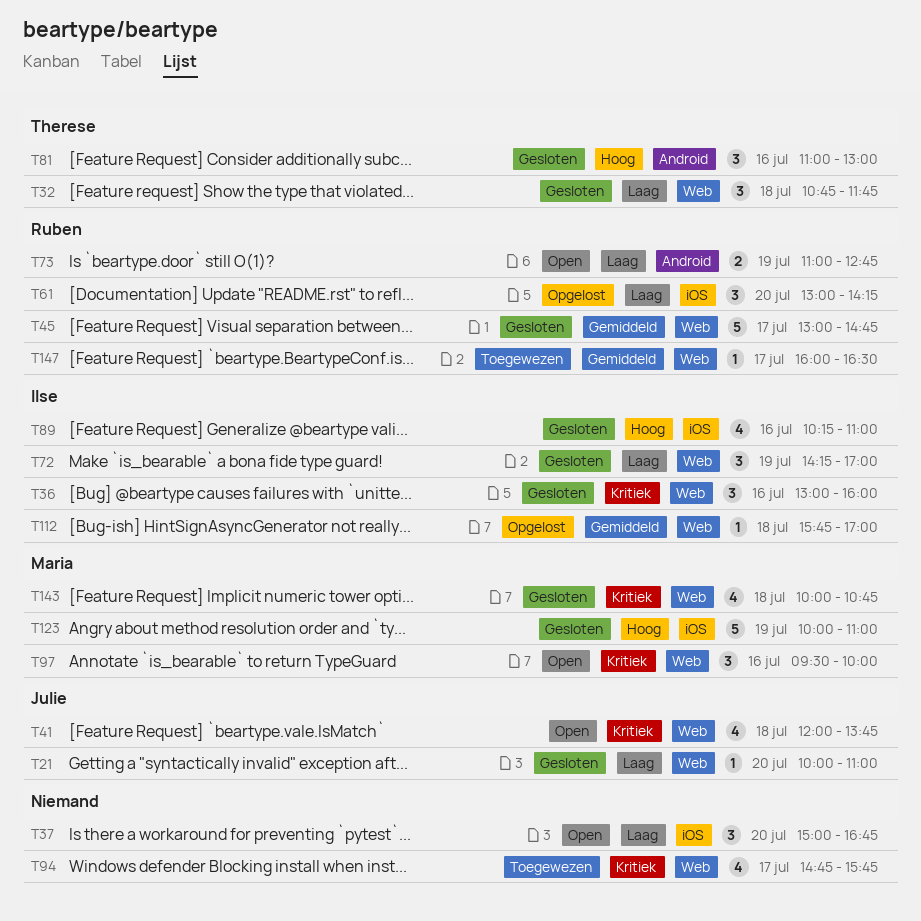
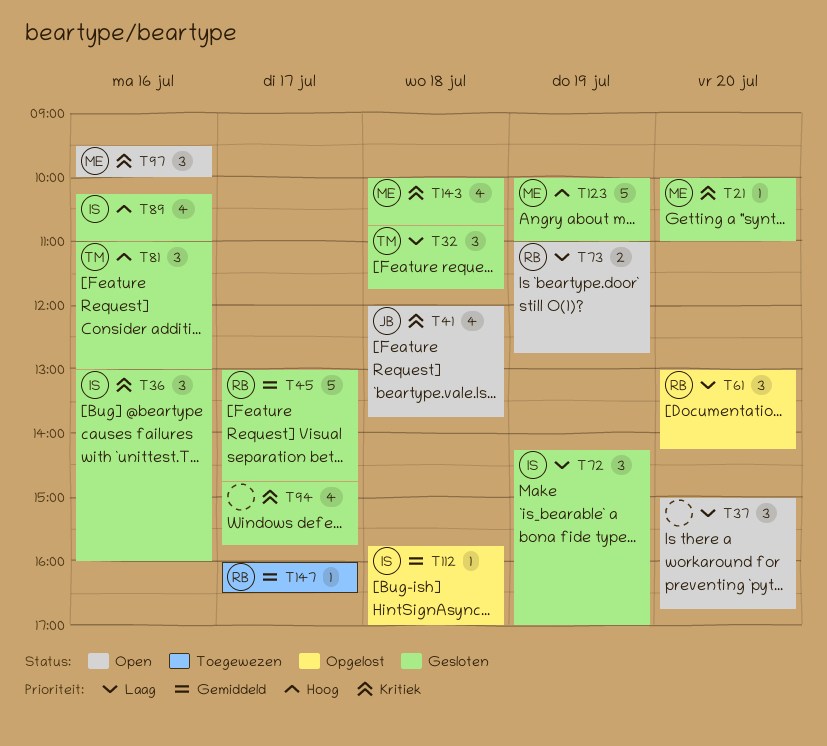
T21, owner: Julie -> Maria
T21, priority: Laag -> Kritiek
T94, status: Toegewezen -> Gesloten

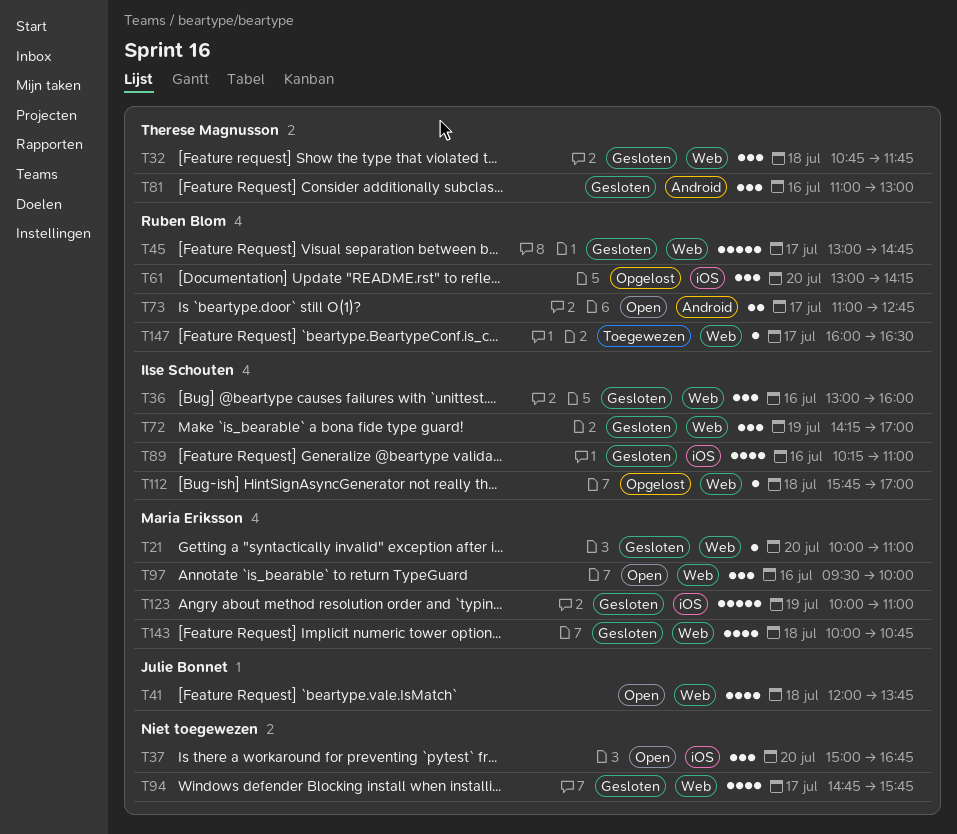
T73, day: Jul 19 -> Jul 17

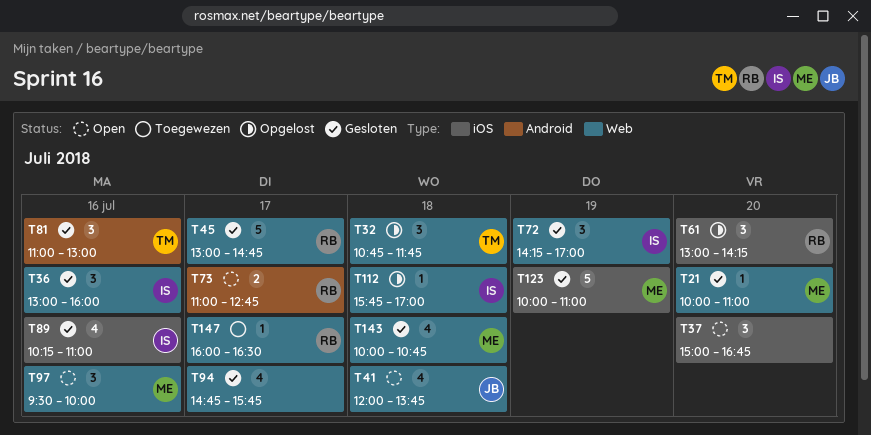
T32, status: Gesloten -> Opgelost

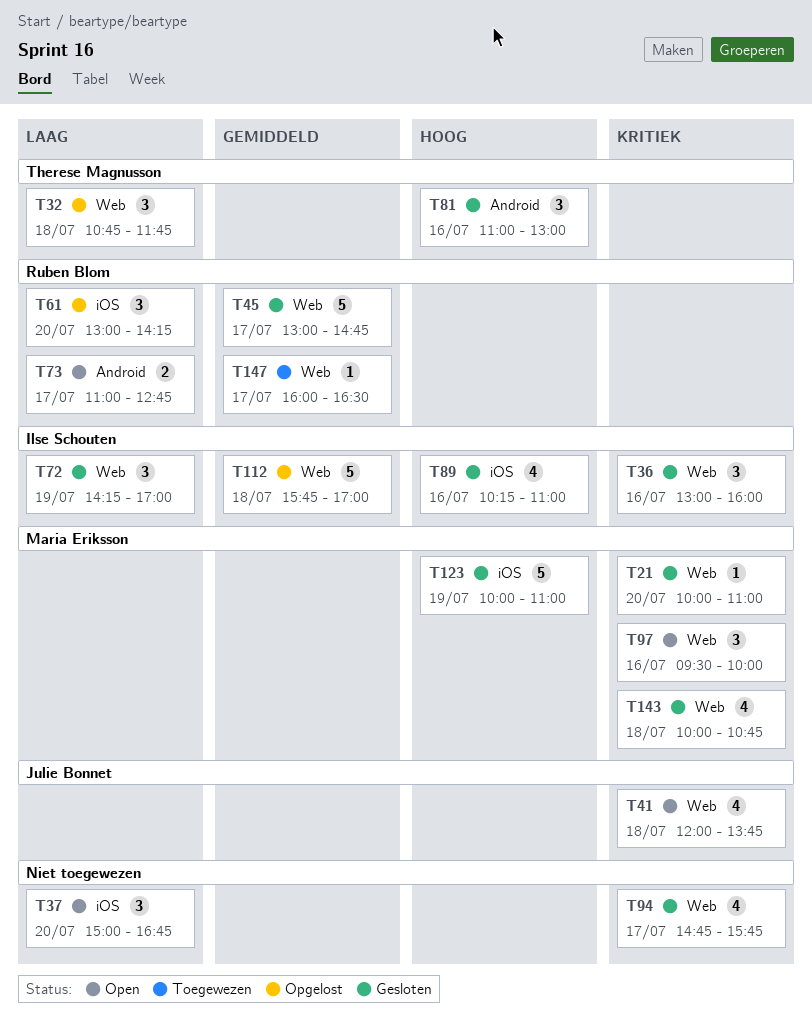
T112, estimate: 1 -> 5

